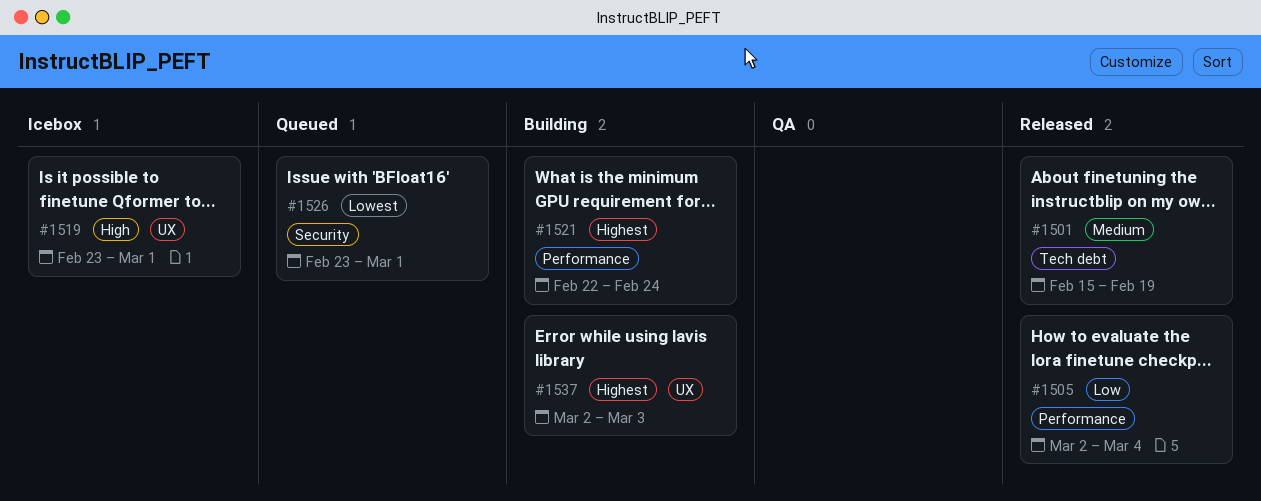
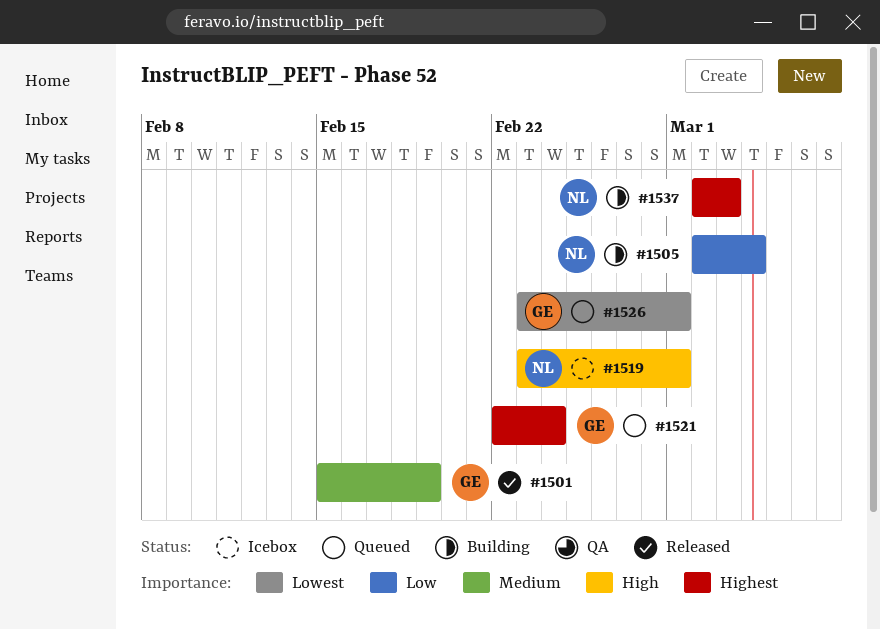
#1505, status: Released -> Building
#1521, status: Building -> Queued

